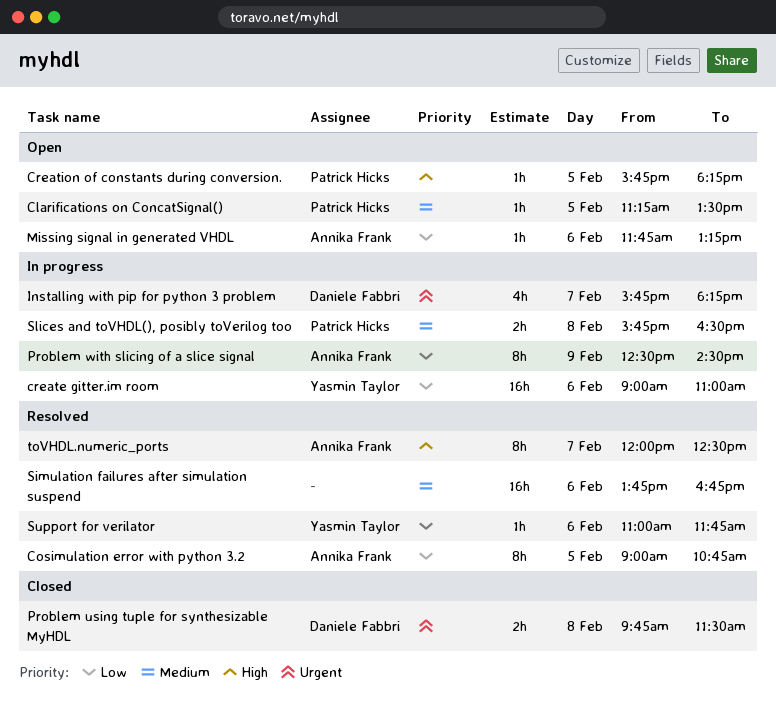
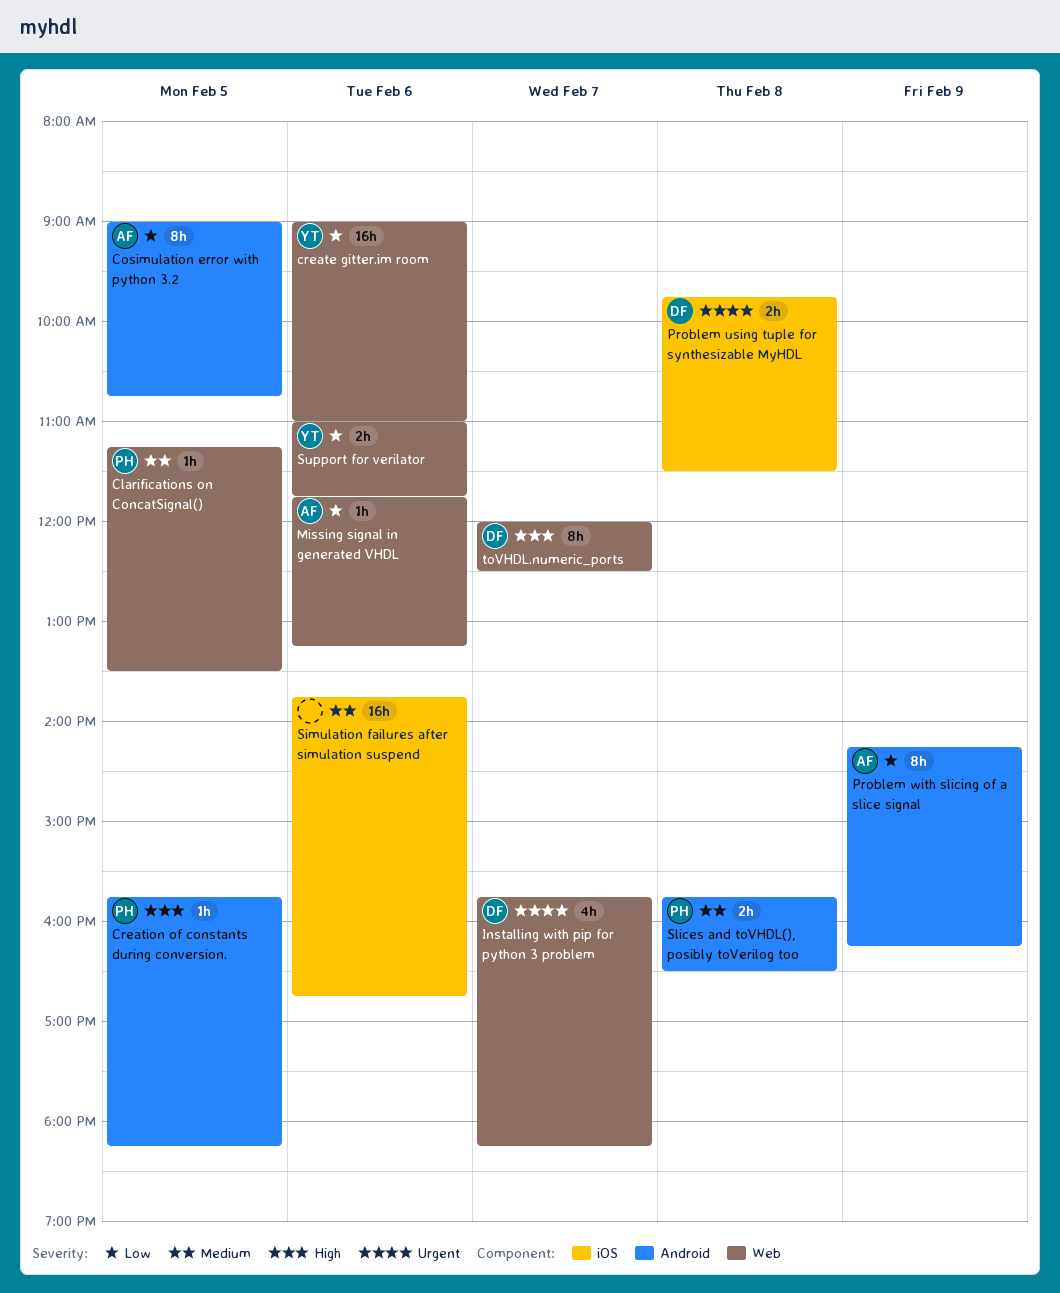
Problem with slicing of a slice signal, begins: 12:30 -> 14:15
Problem with slicing of a slice signal, ends: 14:30 -> 16:15
Support for verilator, estimate: 1h -> 2h
toVHDL.numeric_ports, owner: Annika Frank -> Daniele Fabbri

